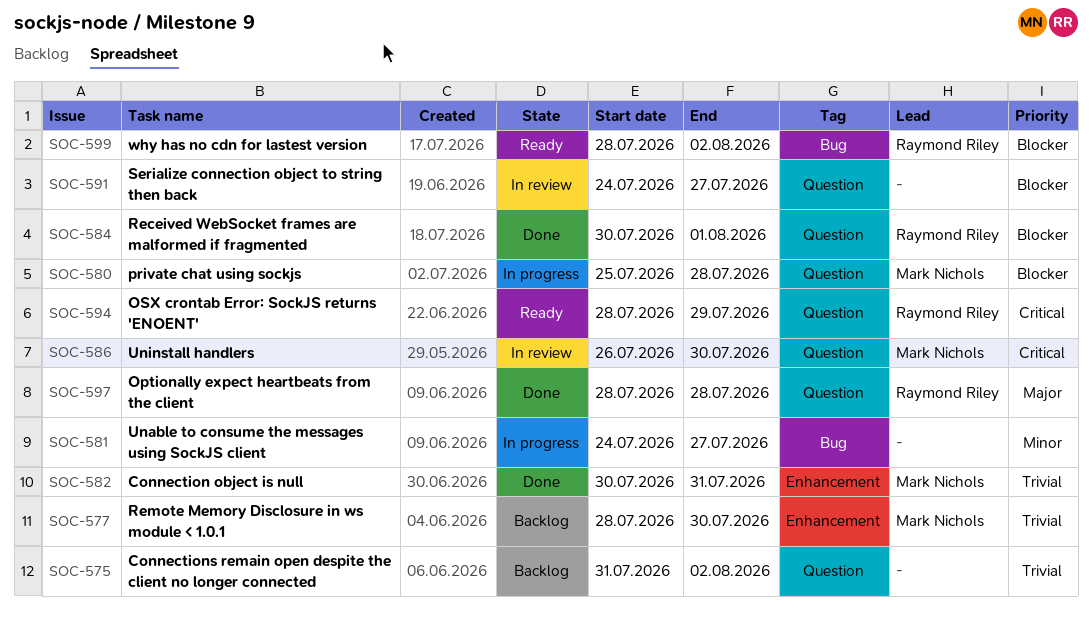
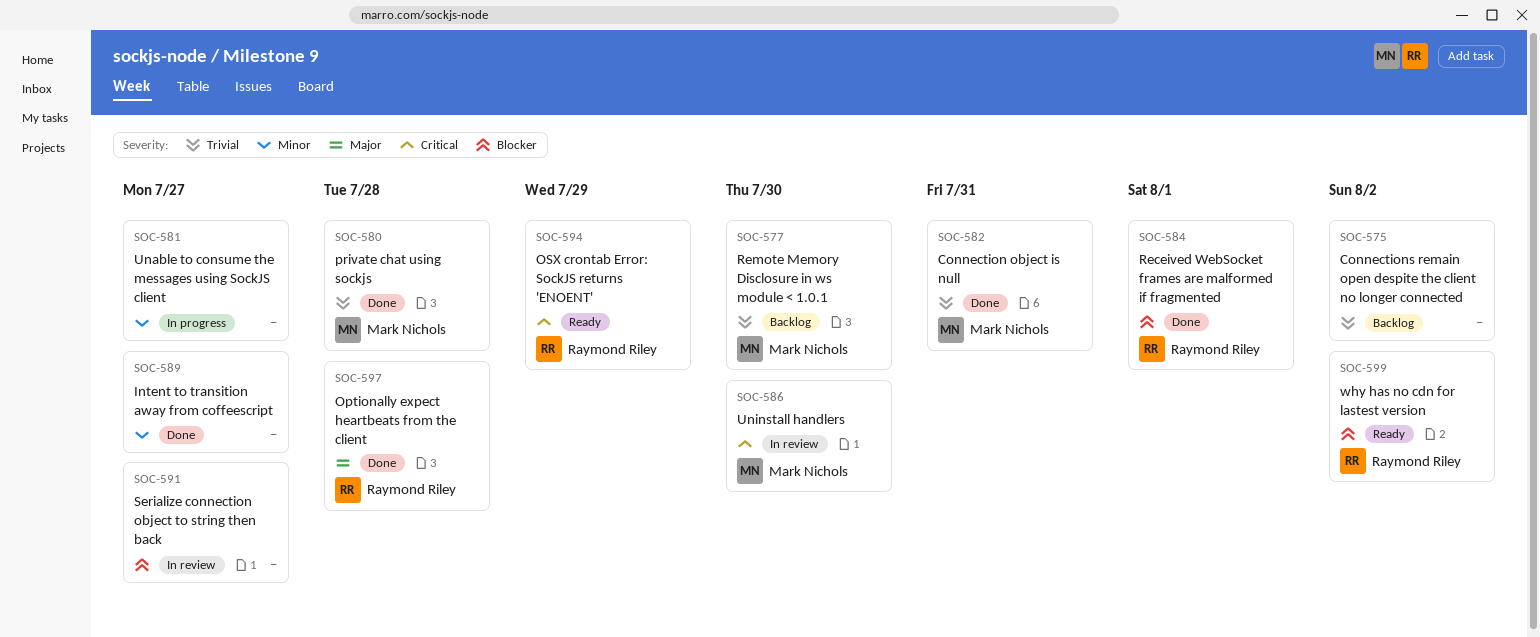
SOC-580, status: In progress -> Done
SOC-580, priority: Blocker -> Trivial
SOC-589: none -> present

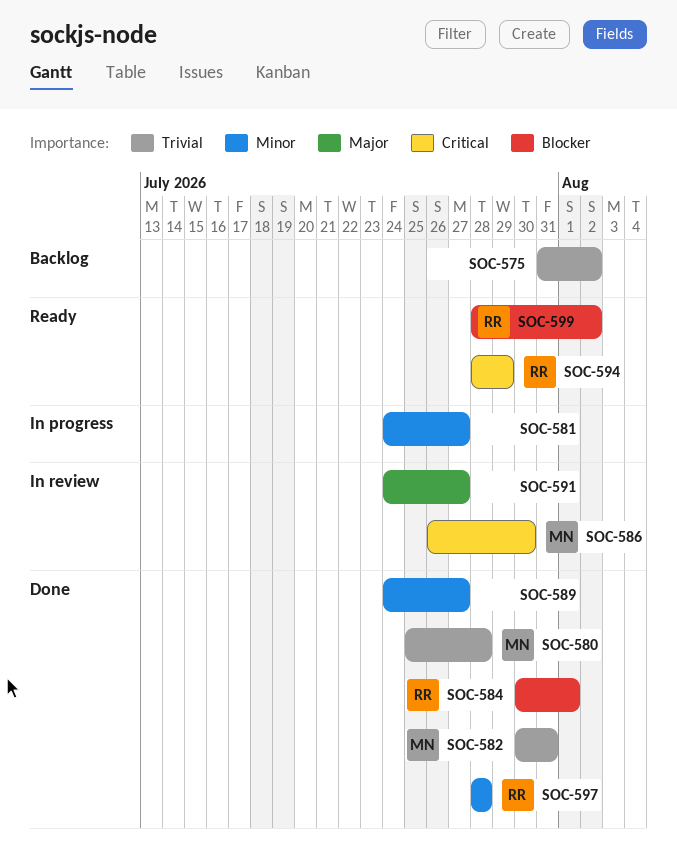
SOC-577: present -> none
SOC-591, priority: Blocker -> Major
SOC-597, priority: Major -> Minor

